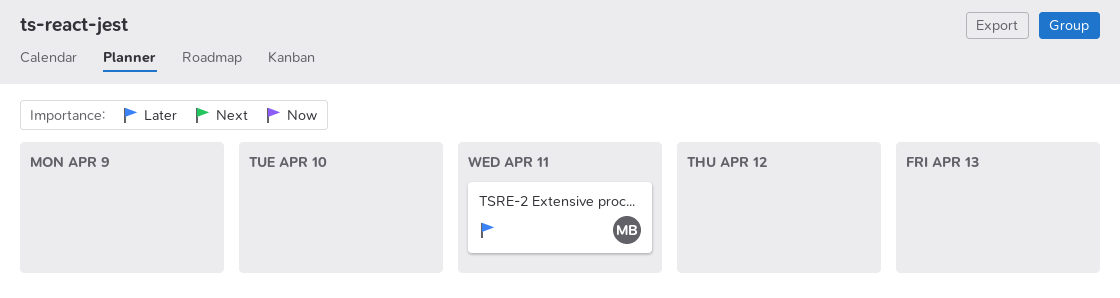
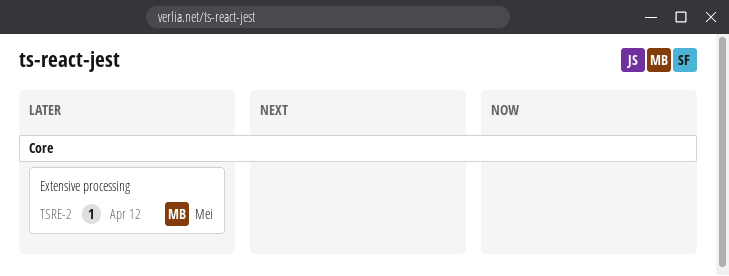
TSRE-2, due: Apr 11 -> Apr 12

